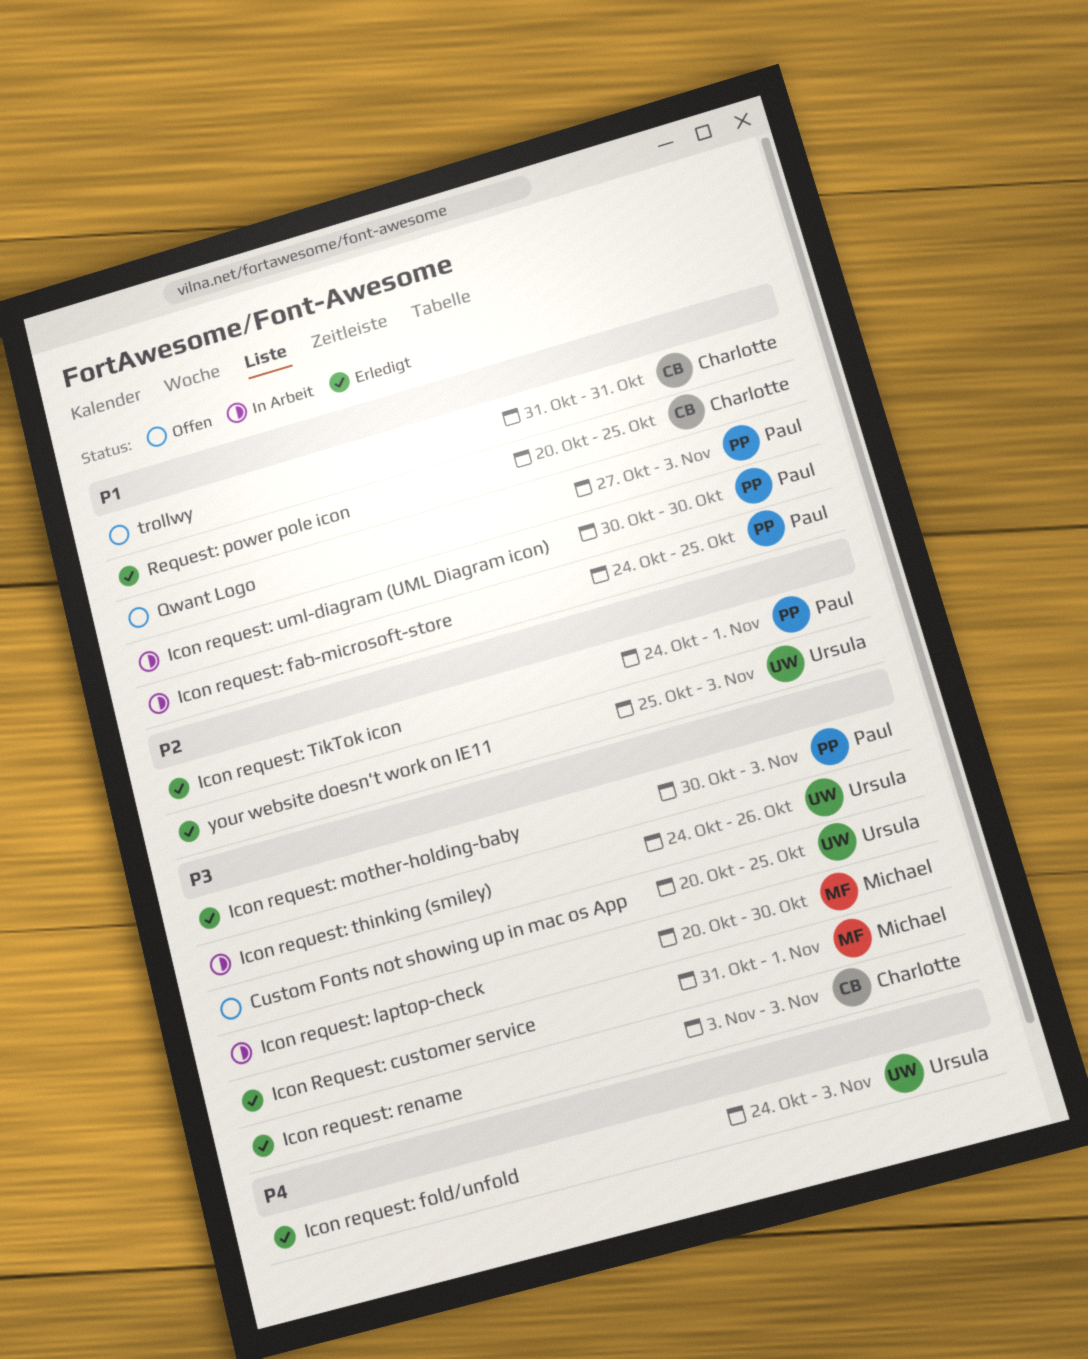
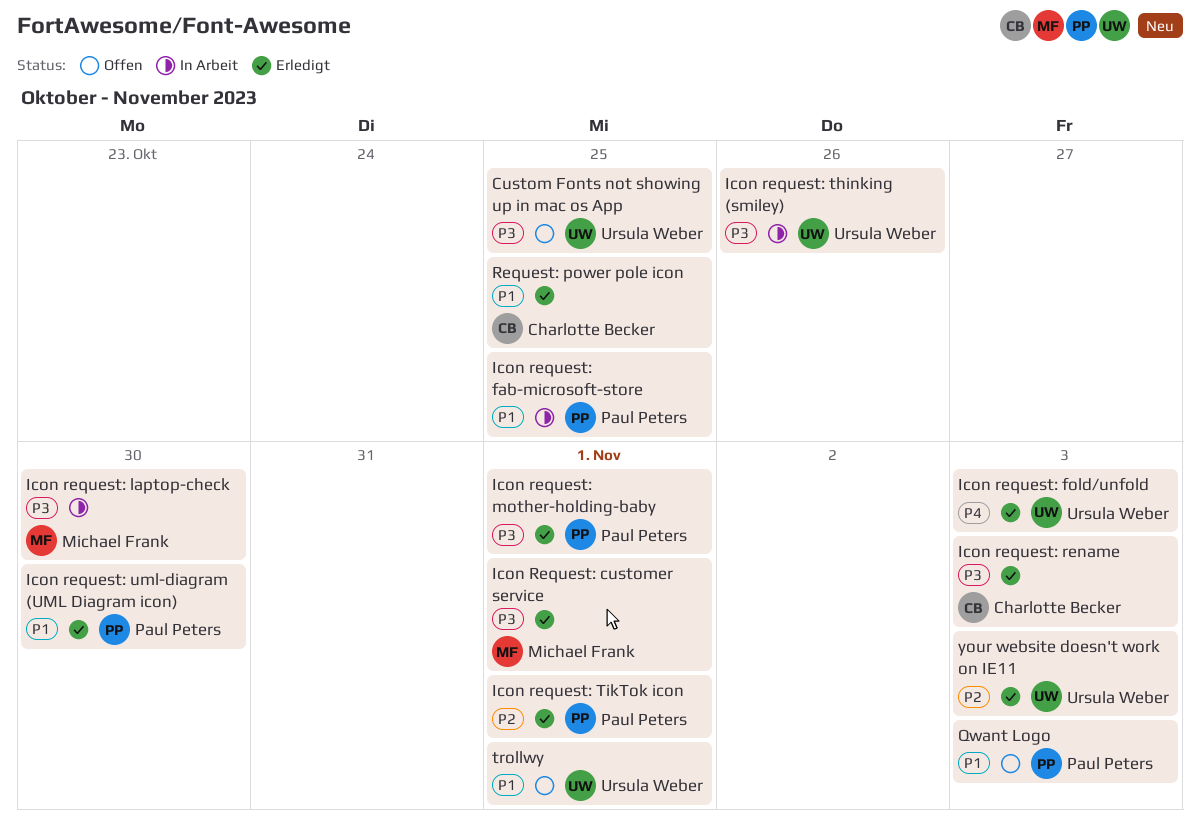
Icon request: mother-holding-baby, due: Nov 3 -> Nov 1
Icon request: uml-diagram (UML Diagram icon), status: In Arbeit -> Erledigt
trollwy, owner: Charlotte Becker -> Ursula Weber
trollwy, due: Oct 31 -> Nov 1

